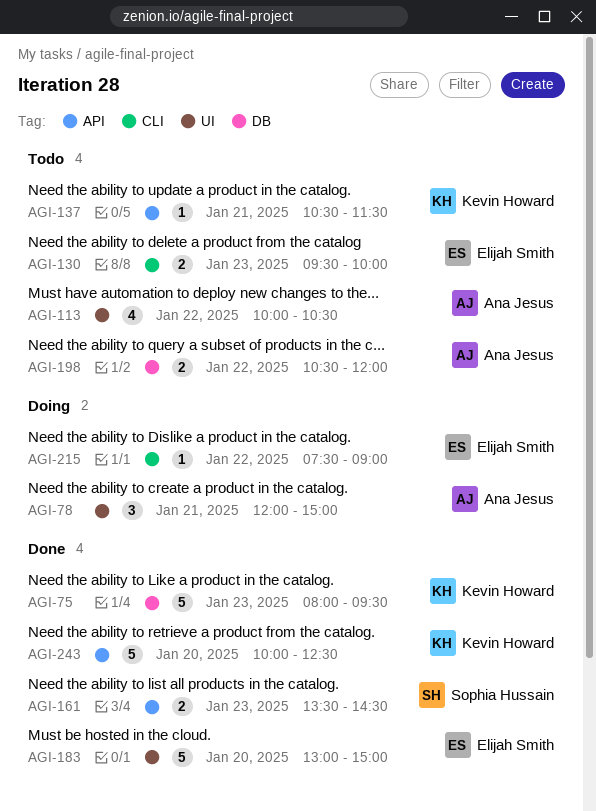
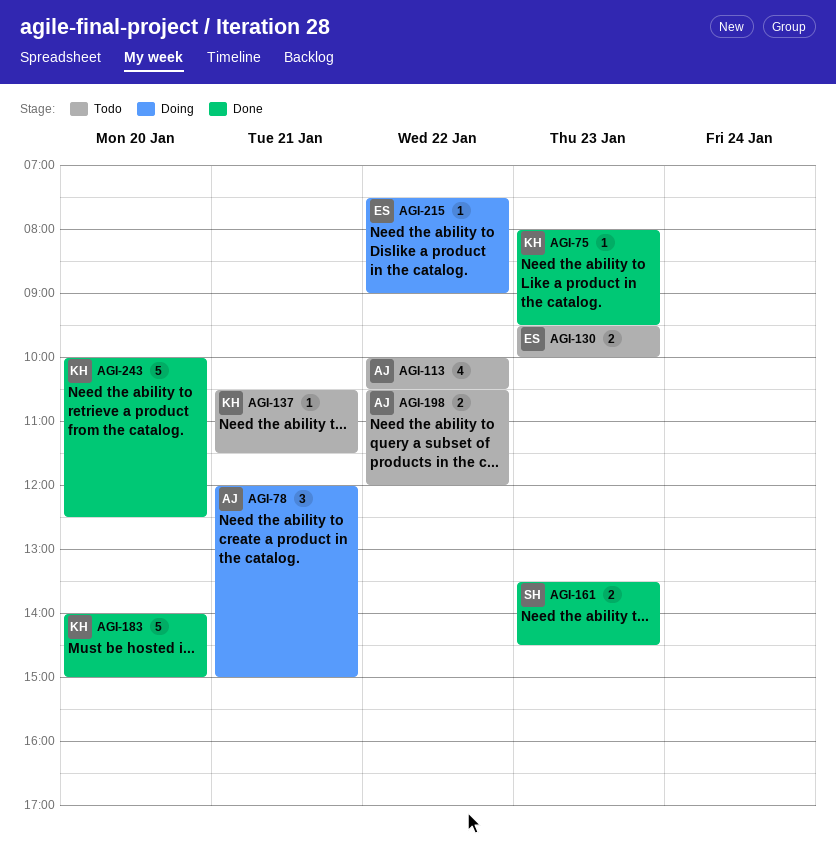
AGI-75, estimate: 5 -> 1
AGI-183, owner: Elijah Smith -> Kevin Howard
AGI-183, begins: 13:00 -> 14:00

